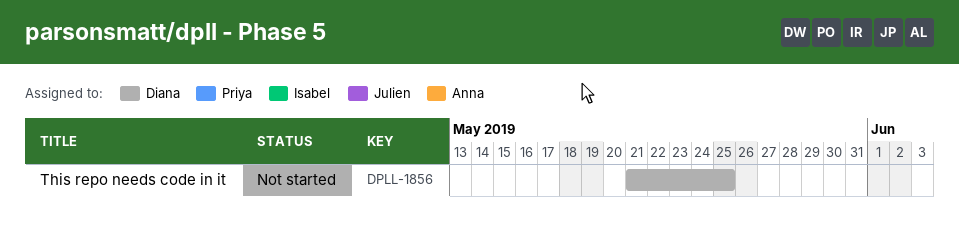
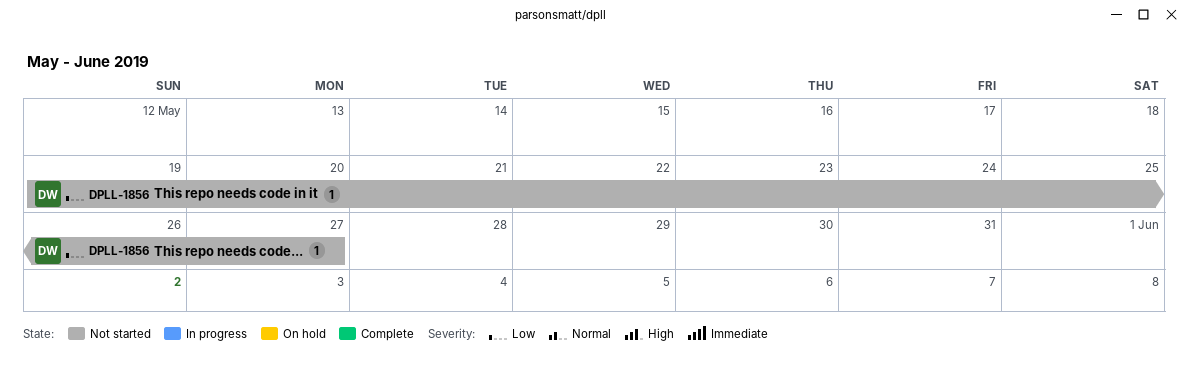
DPLL-1856, start: May 21 -> May 19
DPLL-1856, due: May 25 -> May 27

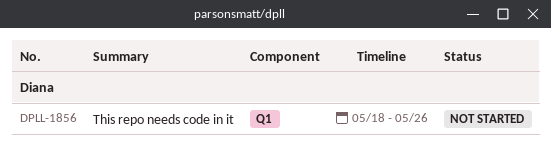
DPLL-1856, start: May 19 -> May 18
DPLL-1856, due: May 27 -> May 26

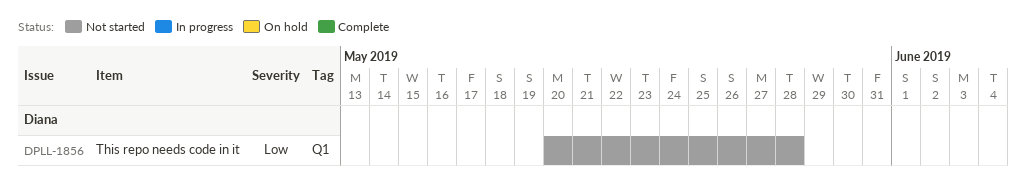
DPLL-1856, start: May 18 -> May 20
DPLL-1856, due: May 26 -> May 28

